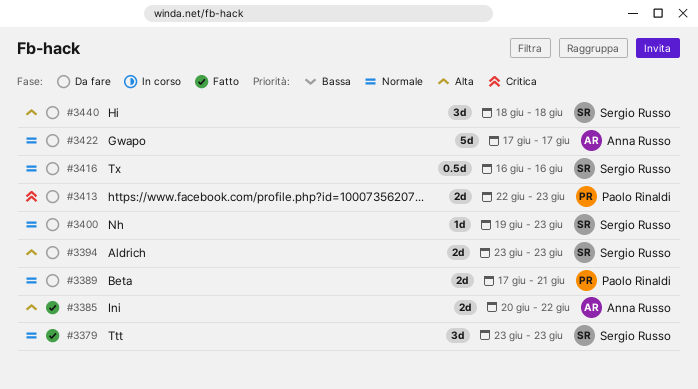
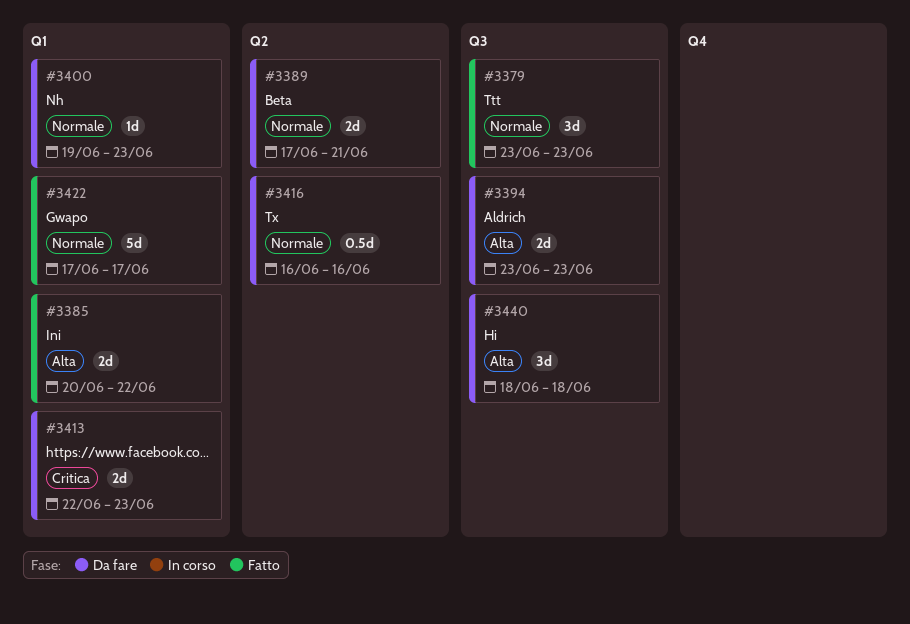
#3422, status: Da fare -> Fatto

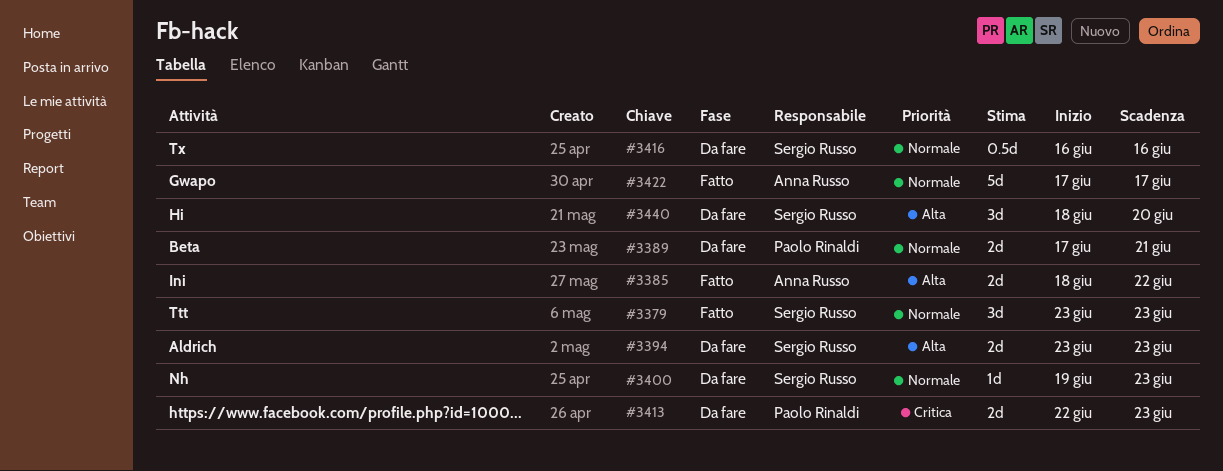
#3385, start: Jun 20 -> Jun 18
#3440, due: Jun 18 -> Jun 20

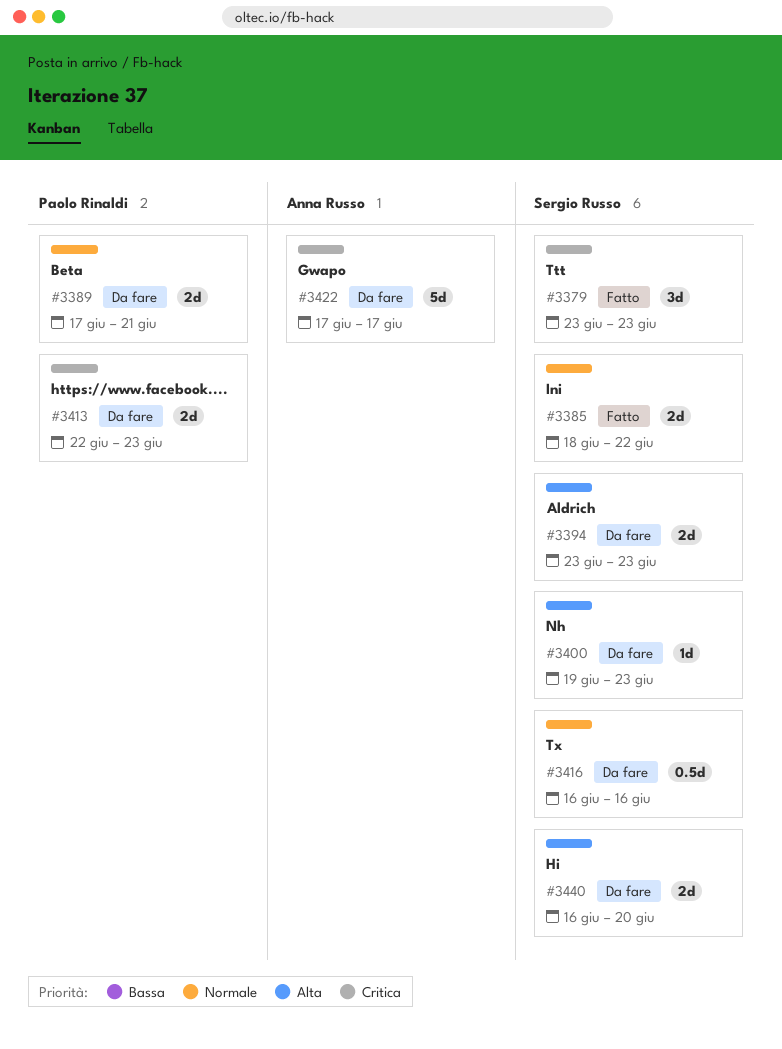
#3379, priority: Normale -> Critica
#3385, owner: Anna Russo -> Sergio Russo
#3385, priority: Alta -> Normale
#3400, priority: Normale -> Alta
#3422, status: Fatto -> Da fare
#3422, priority: Normale -> Critica
#3440, estimate: 3d -> 2d
#3440, start: Jun 18 -> Jun 16

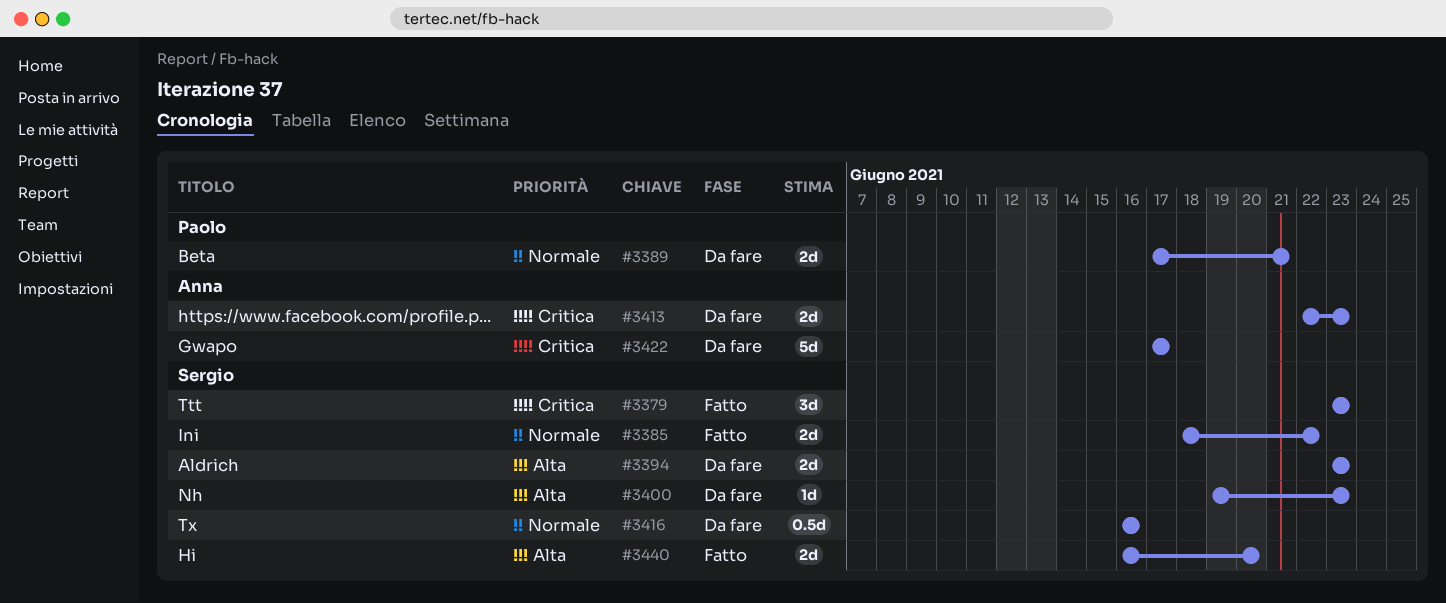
#3413, owner: Paolo Rinaldi -> Anna Russo
#3440, status: Da fare -> Fatto

